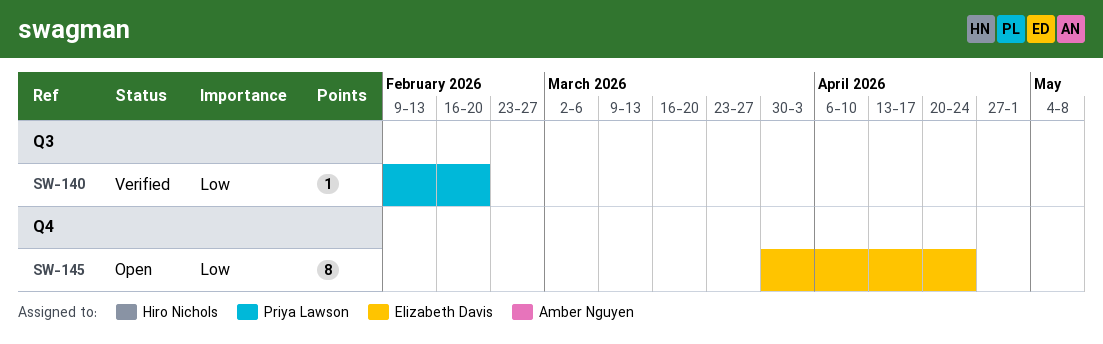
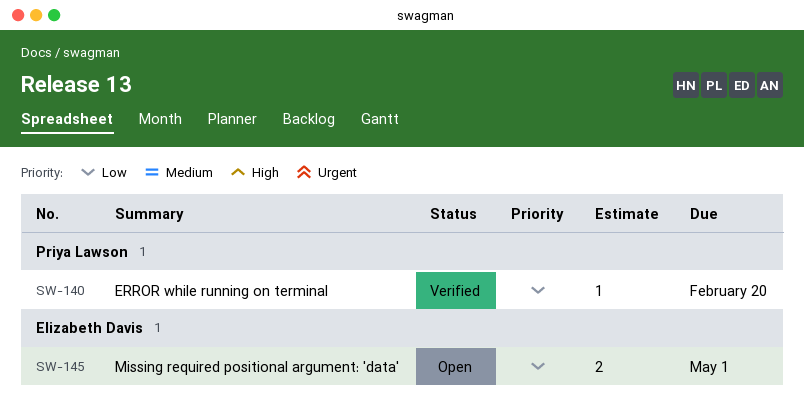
SW-145, estimate: 8 -> 2
SW-145, due: Apr 24 -> May 1

